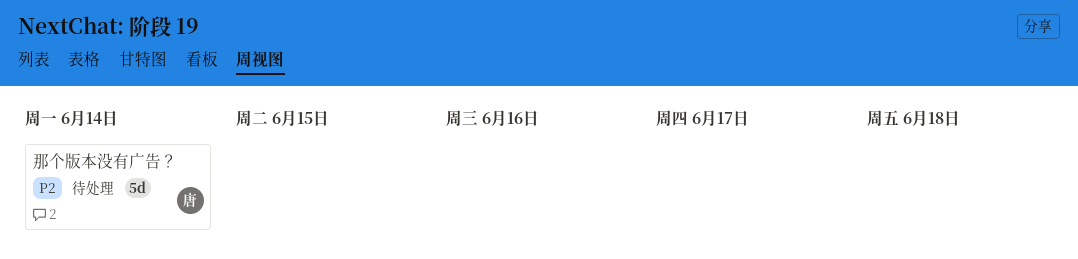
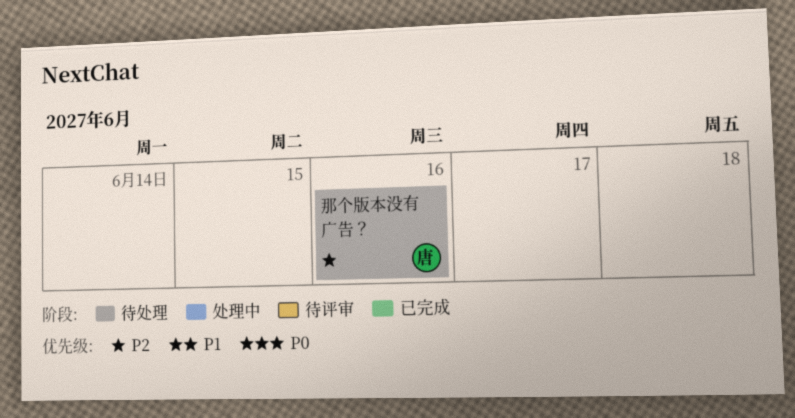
那个版本没有广告？, due: Jun 14 -> Jun 16

